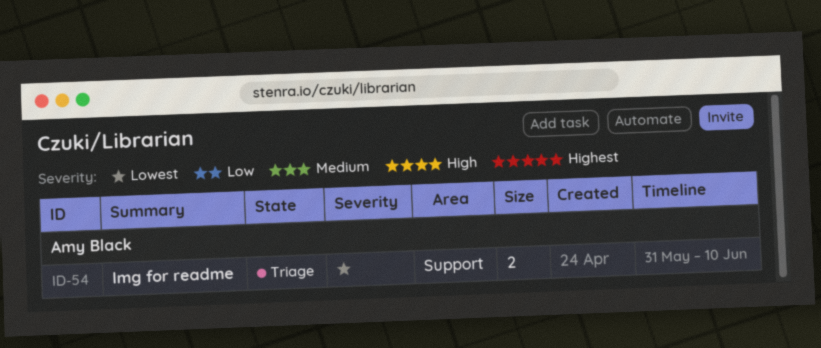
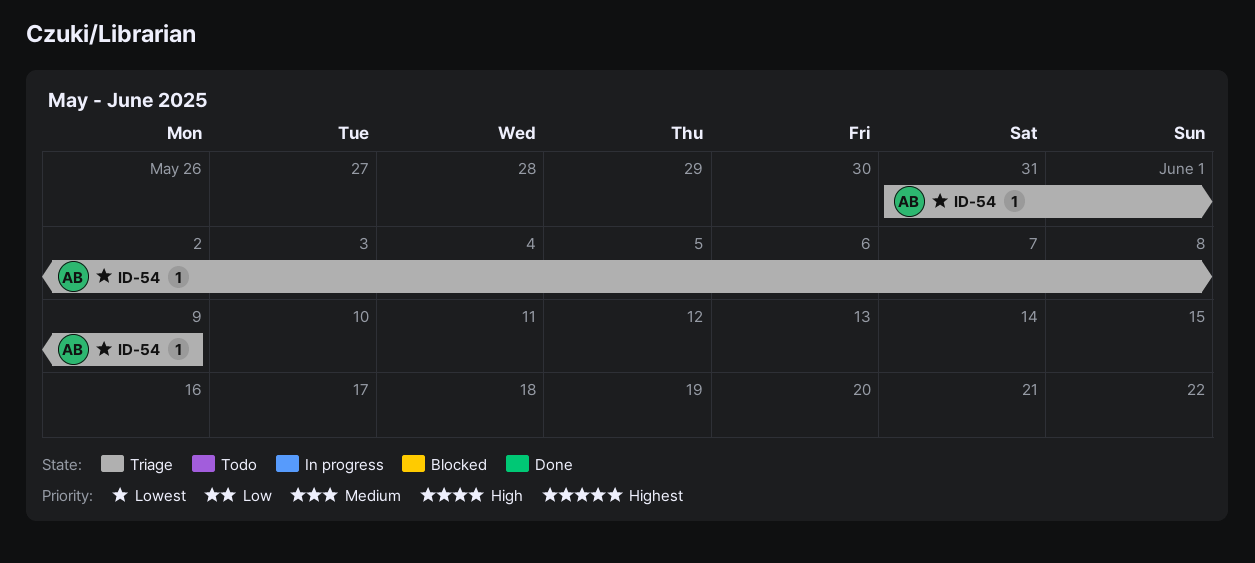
ID-54, estimate: 2 -> 1
ID-54, due: Jun 10 -> Jun 9

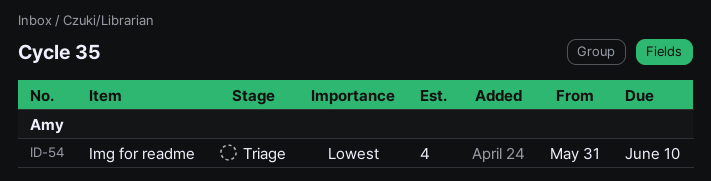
ID-54, estimate: 1 -> 4
ID-54, due: Jun 9 -> Jun 10

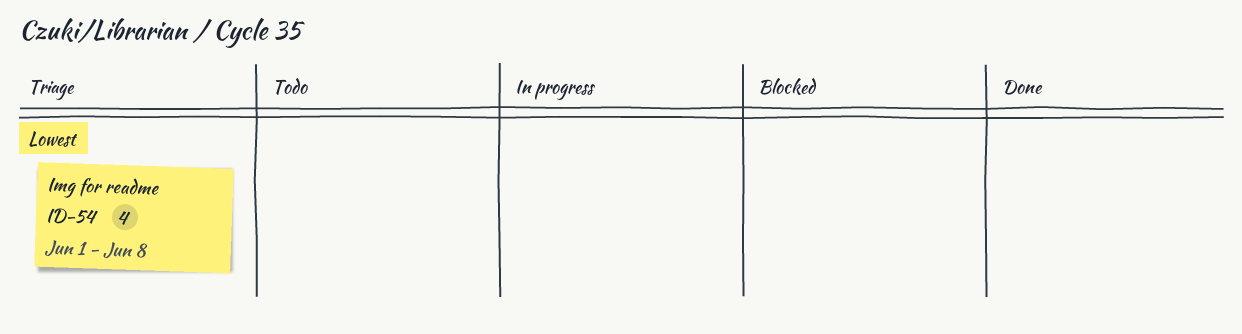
ID-54, start: May 31 -> Jun 1
ID-54, due: Jun 10 -> Jun 8

